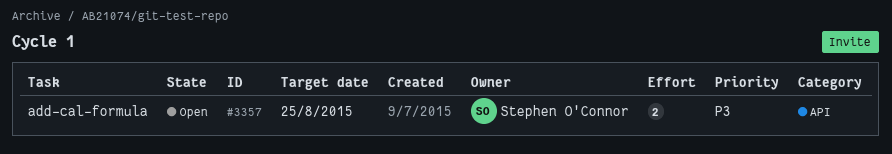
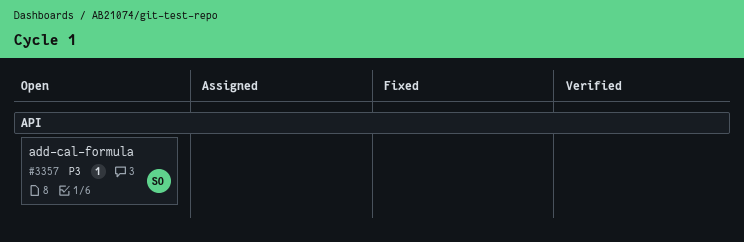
#3357, estimate: 2 -> 1

